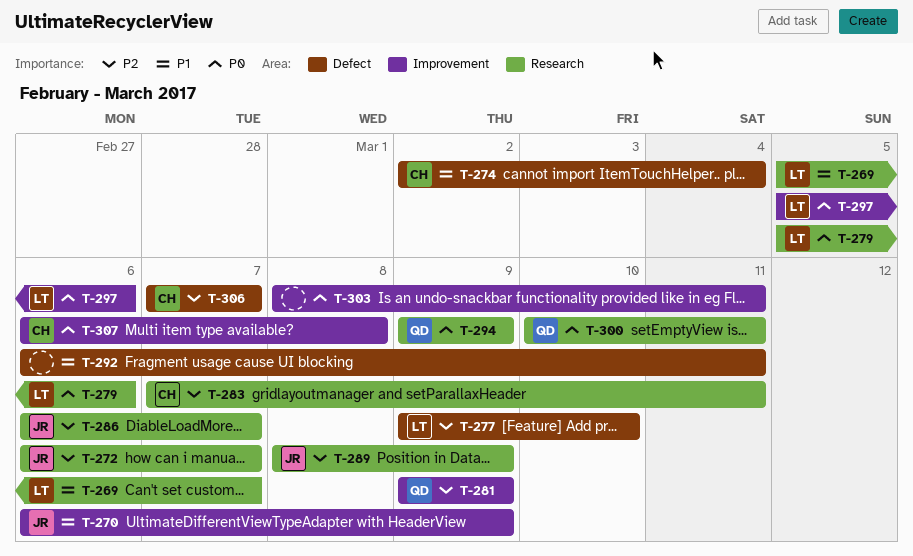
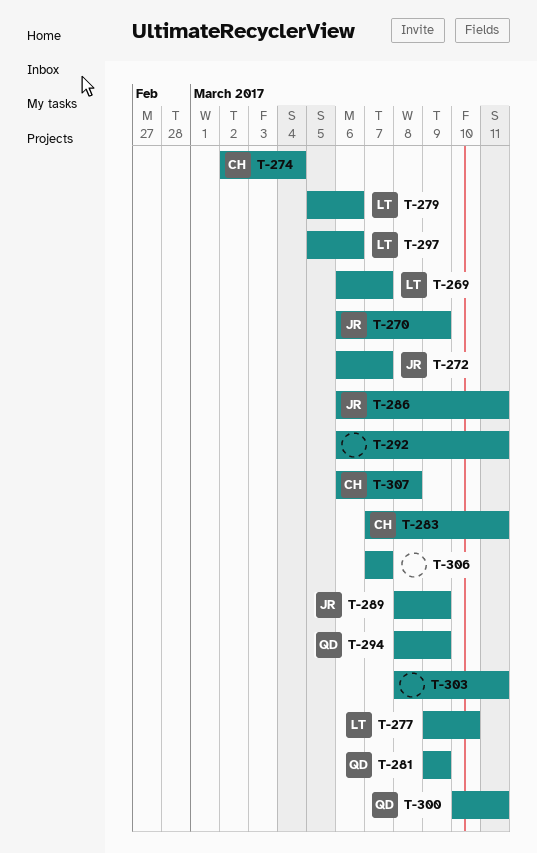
T-269, start: Mar 5 -> Mar 6
T-286, due: Mar 7 -> Mar 11
T-294, start: Mar 9 -> Mar 8
T-306, owner: CH -> none

